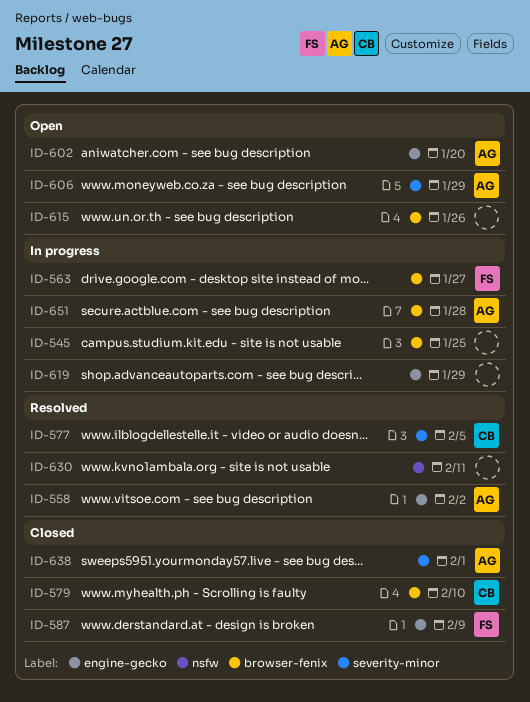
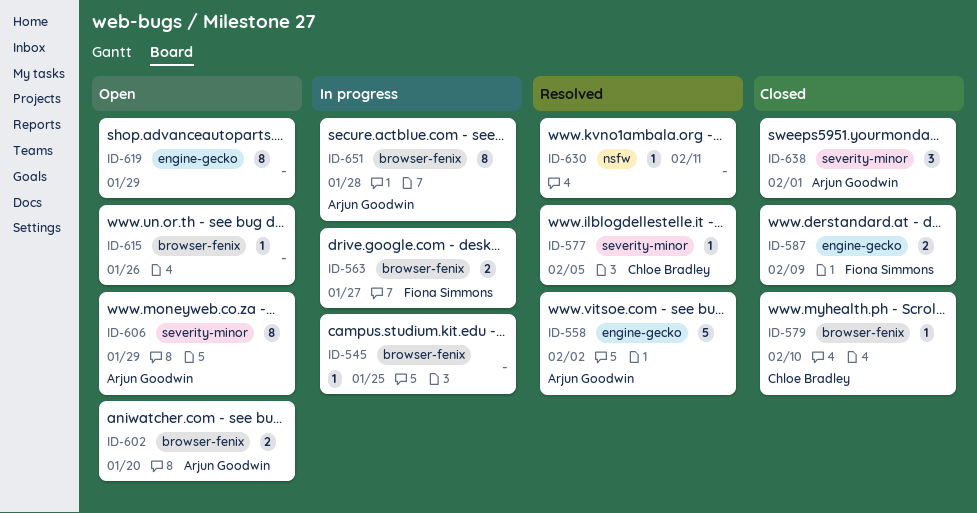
ID-602, label: engine-gecko -> browser-fenix
ID-619, status: In progress -> Open

